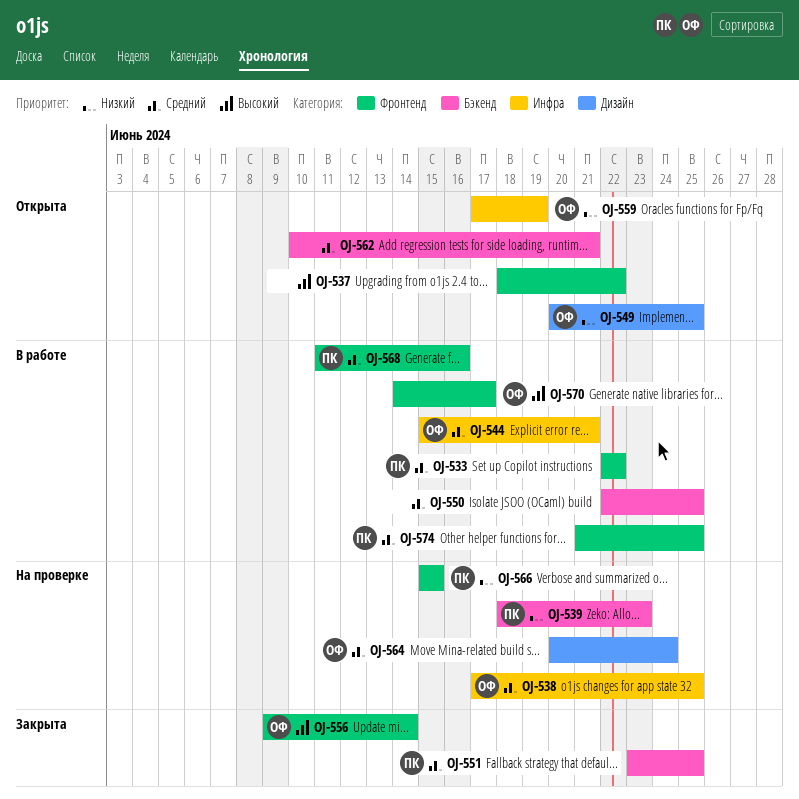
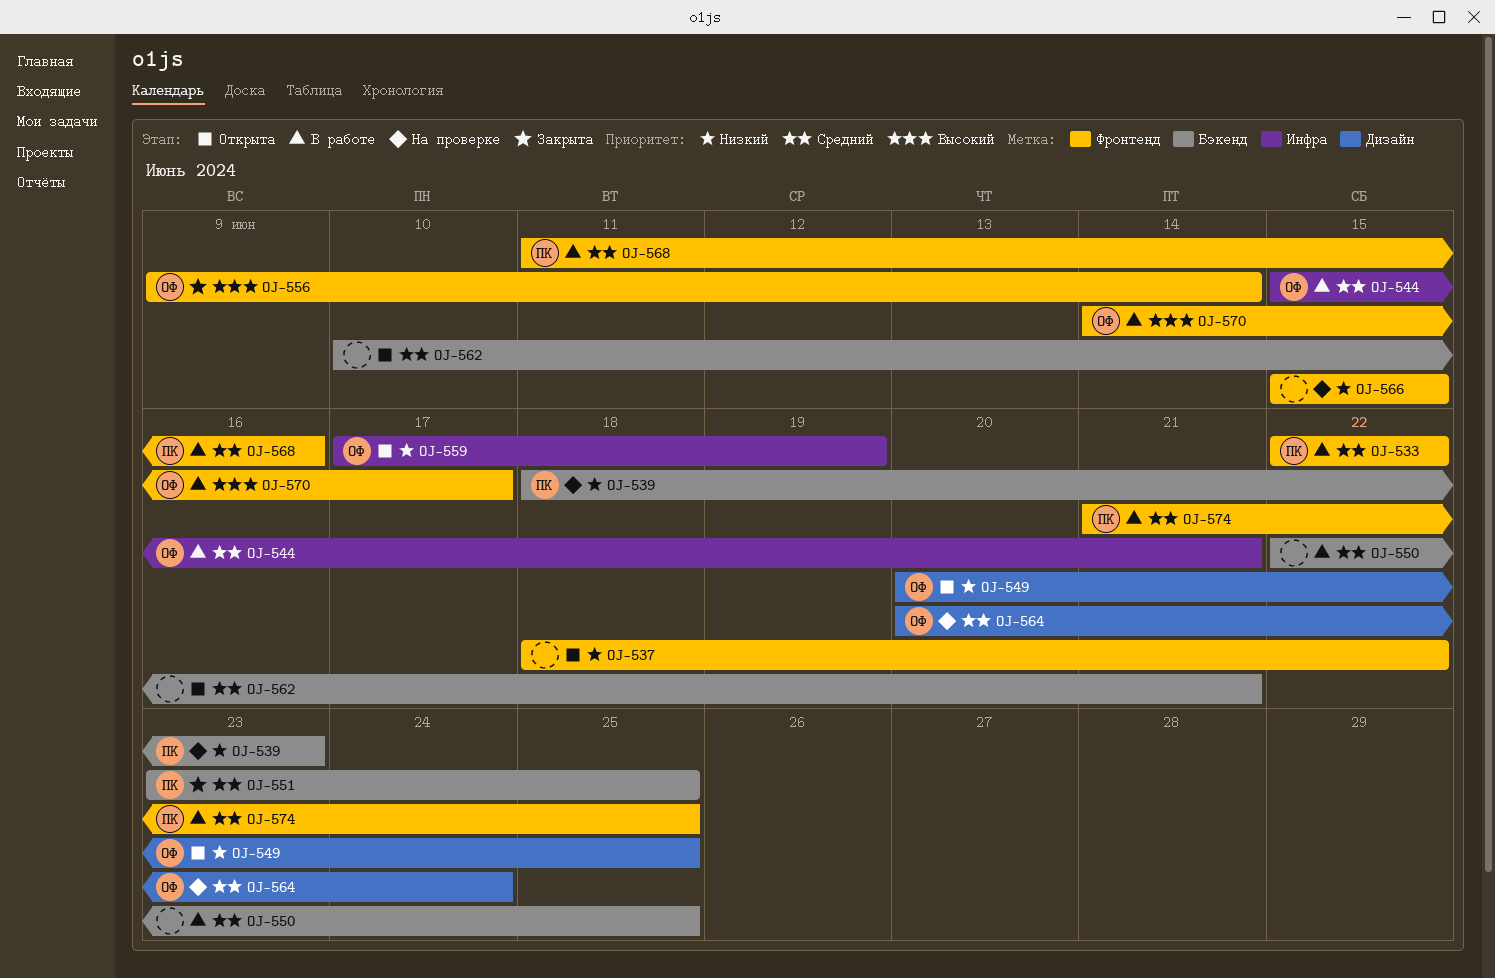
OJ-537, priority: Высокий -> Низкий
OJ-538: present -> none
OJ-566, owner: ПК -> none

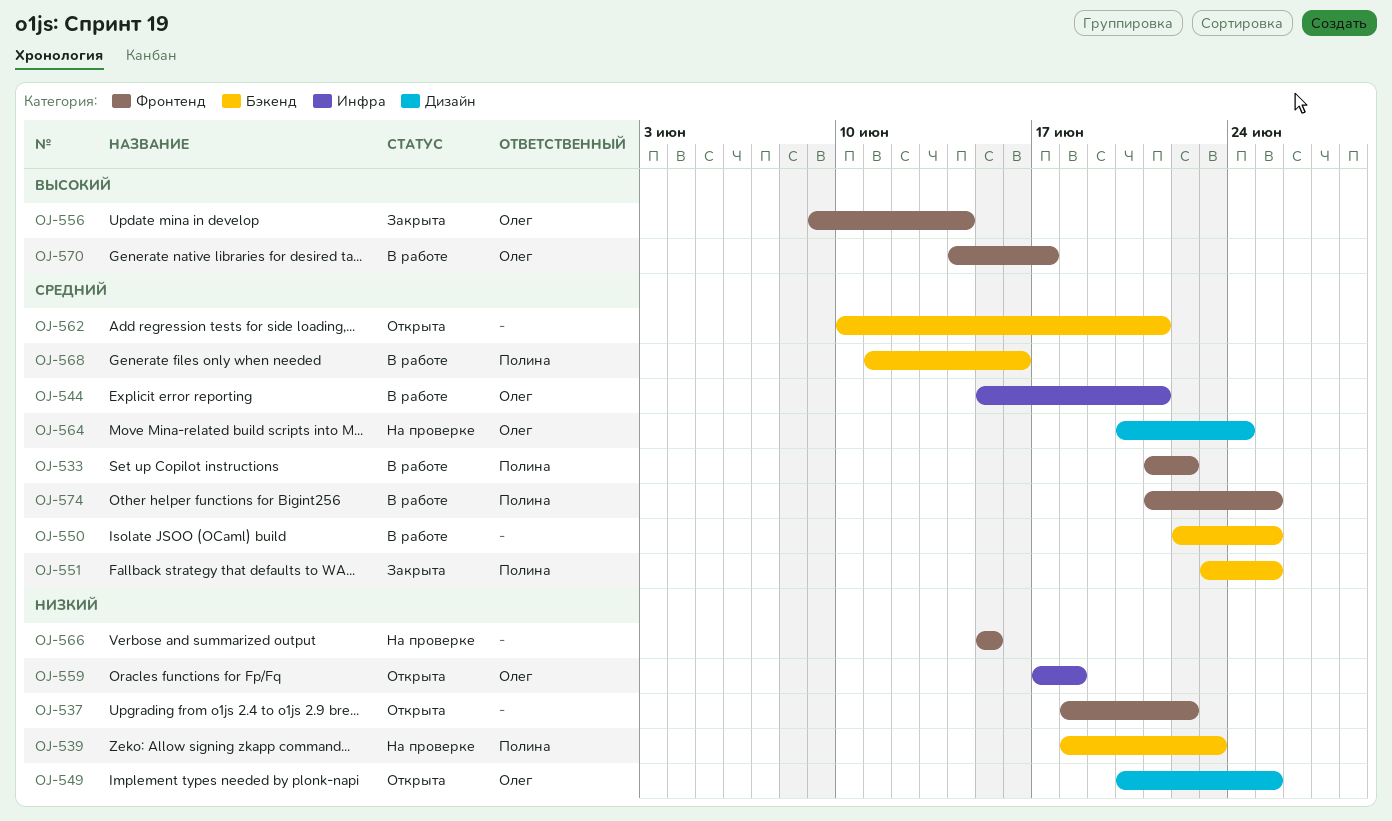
OJ-533, start: Jun 22 -> Jun 21
OJ-559, due: Jun 19 -> Jun 18
OJ-568, label: Фронтенд -> Бэкенд

